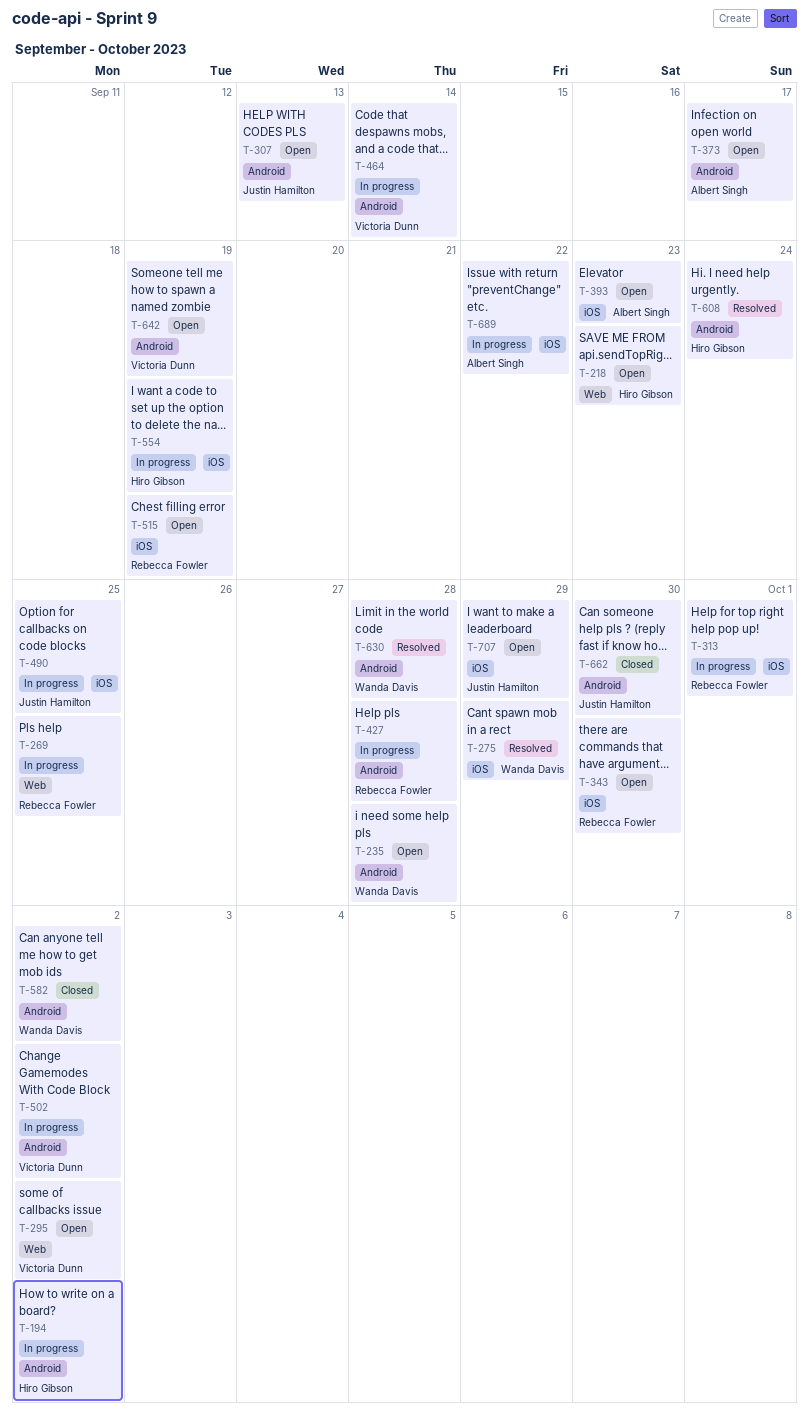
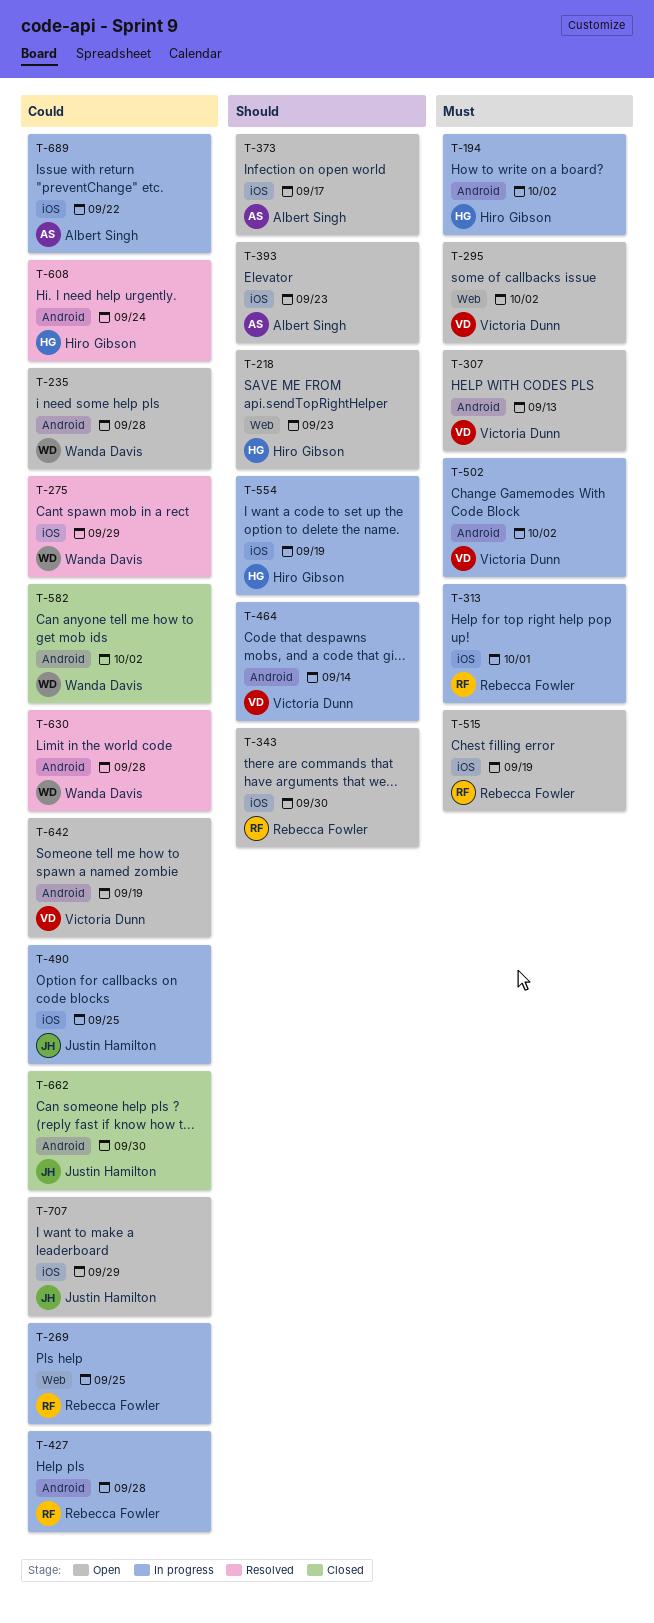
T-307, owner: Justin Hamilton -> Victoria Dunn
T-373, label: Android -> iOS

